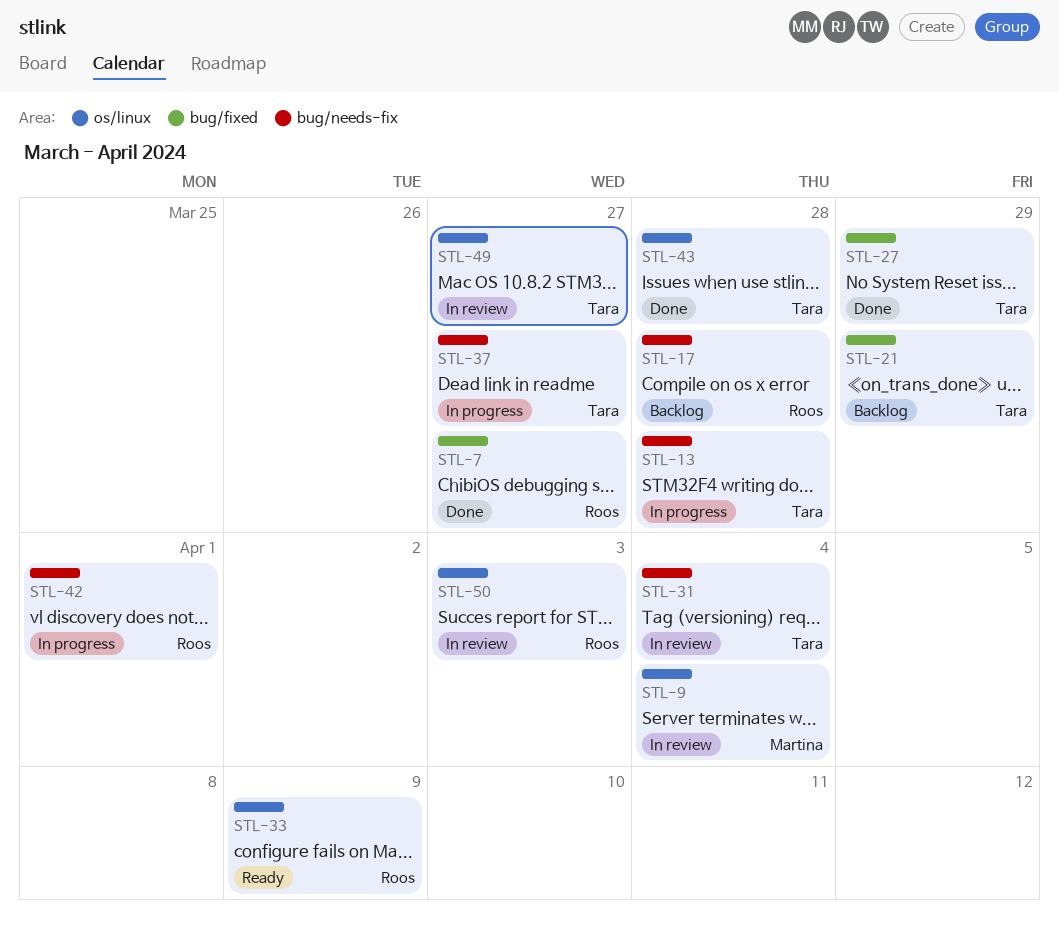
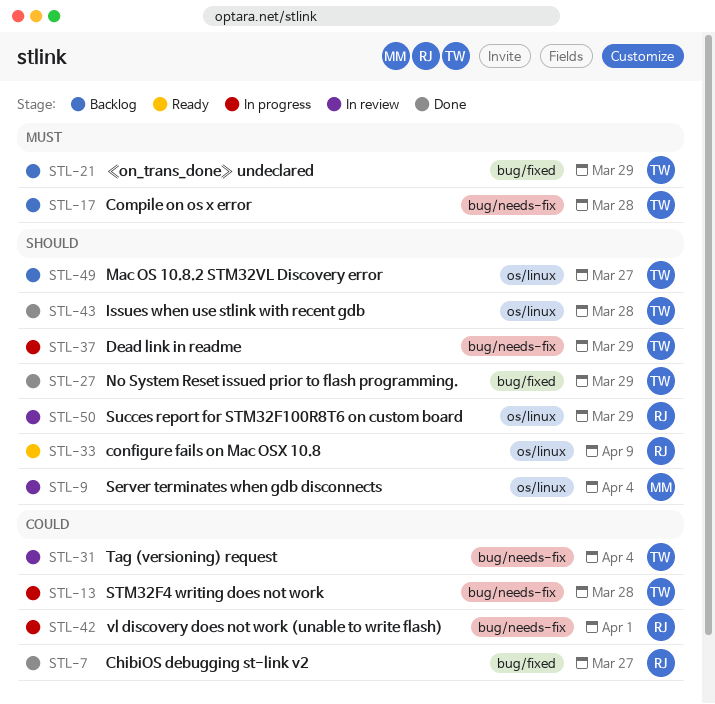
STL-17, owner: Roos -> Tara
STL-37, due: Mar 27 -> Mar 29
STL-49, status: In review -> Backlog
STL-50, due: Apr 3 -> Mar 29

